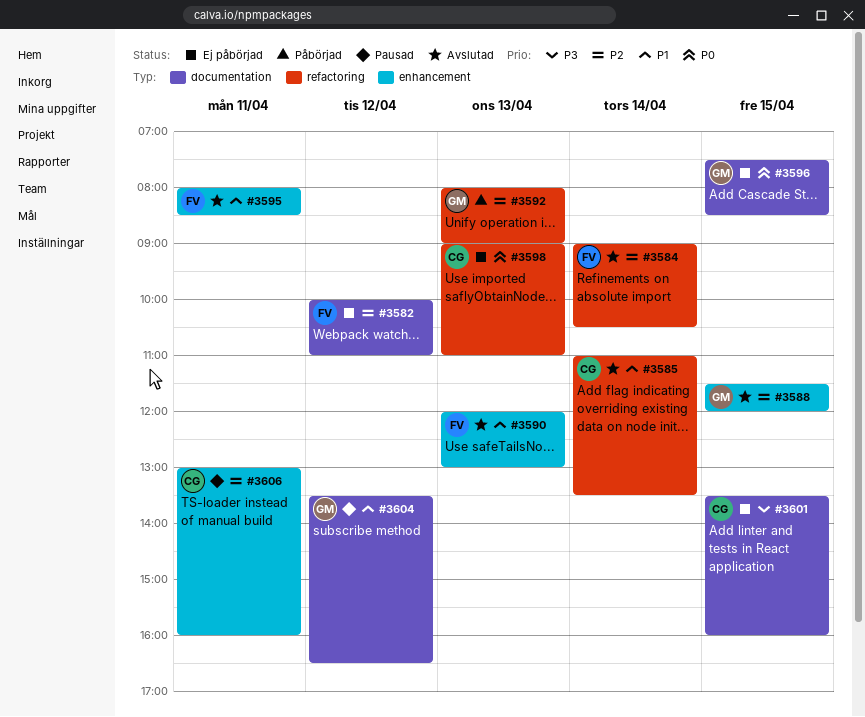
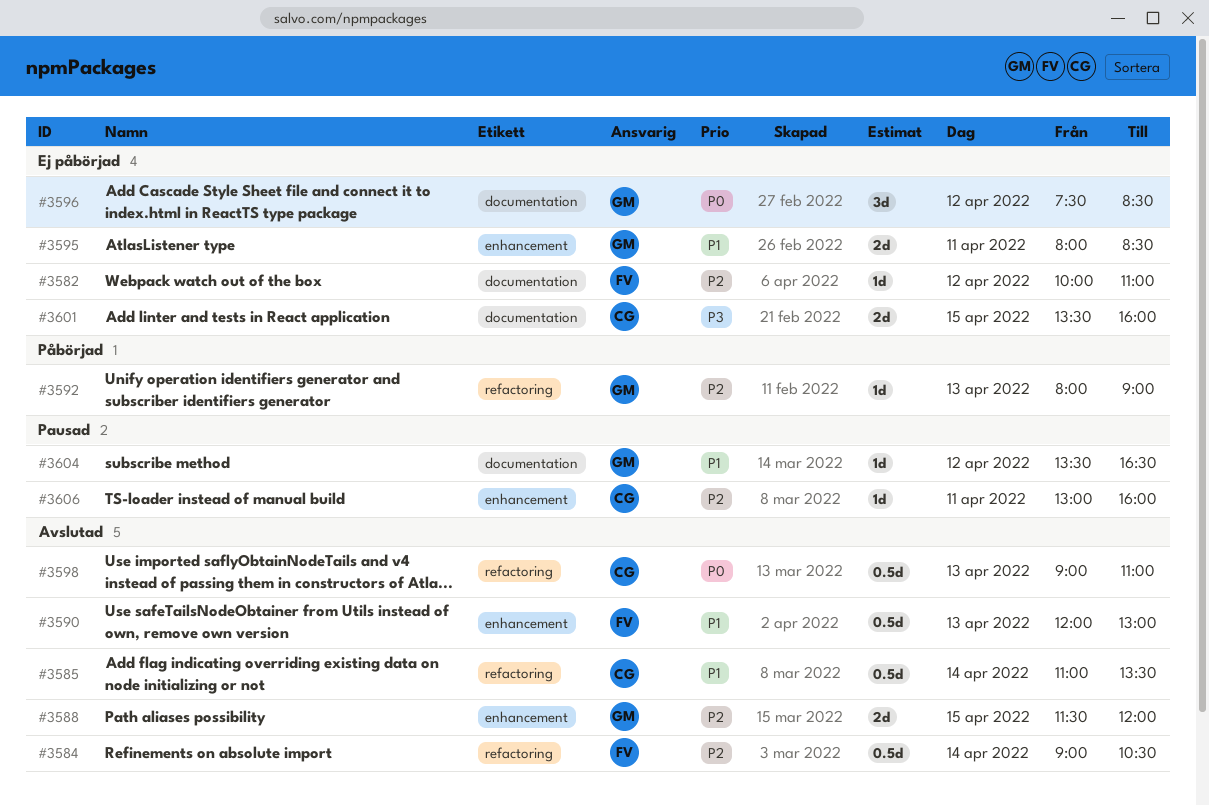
#3595, status: Avslutad -> Ej påbörjad
#3595, owner: FV -> GM
#3596, day: Apr 15 -> Apr 12
#3598, status: Ej påbörjad -> Avslutad

